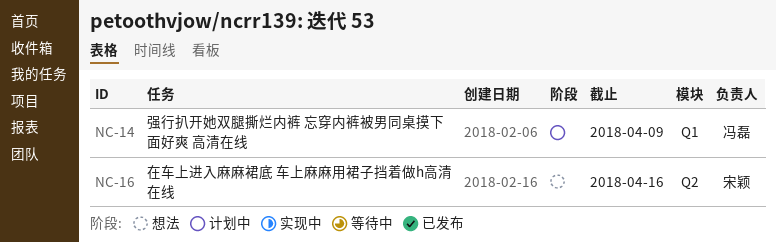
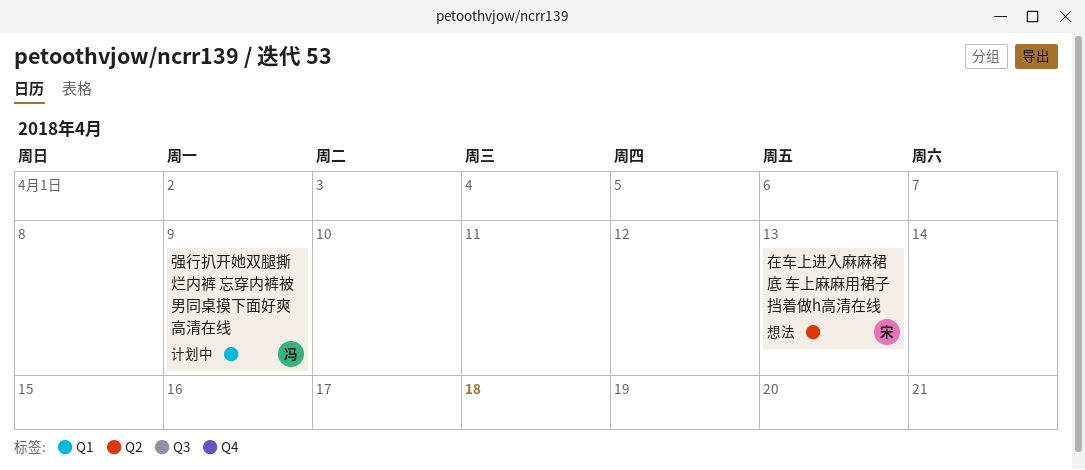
在车上进入麻麻裙底 车上麻麻用裙子挡着做h高清在线, due: Apr 16 -> Apr 13

